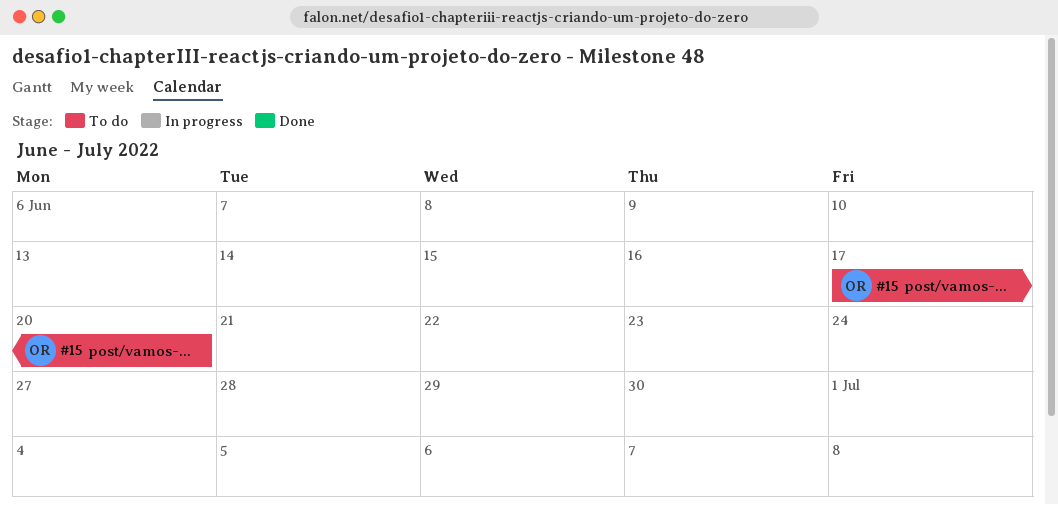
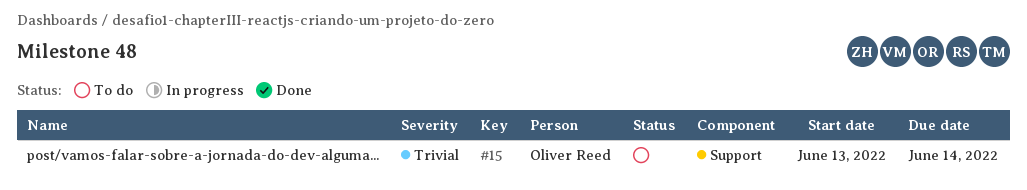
#15, start: Jun 17 -> Jun 13
#15, due: Jun 20 -> Jun 14

